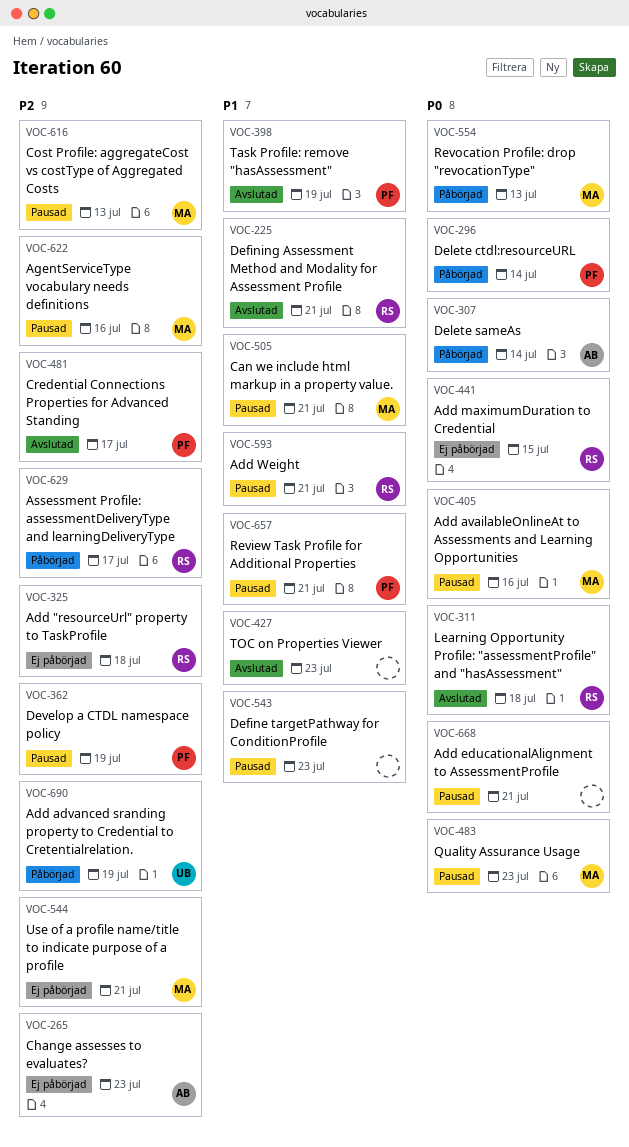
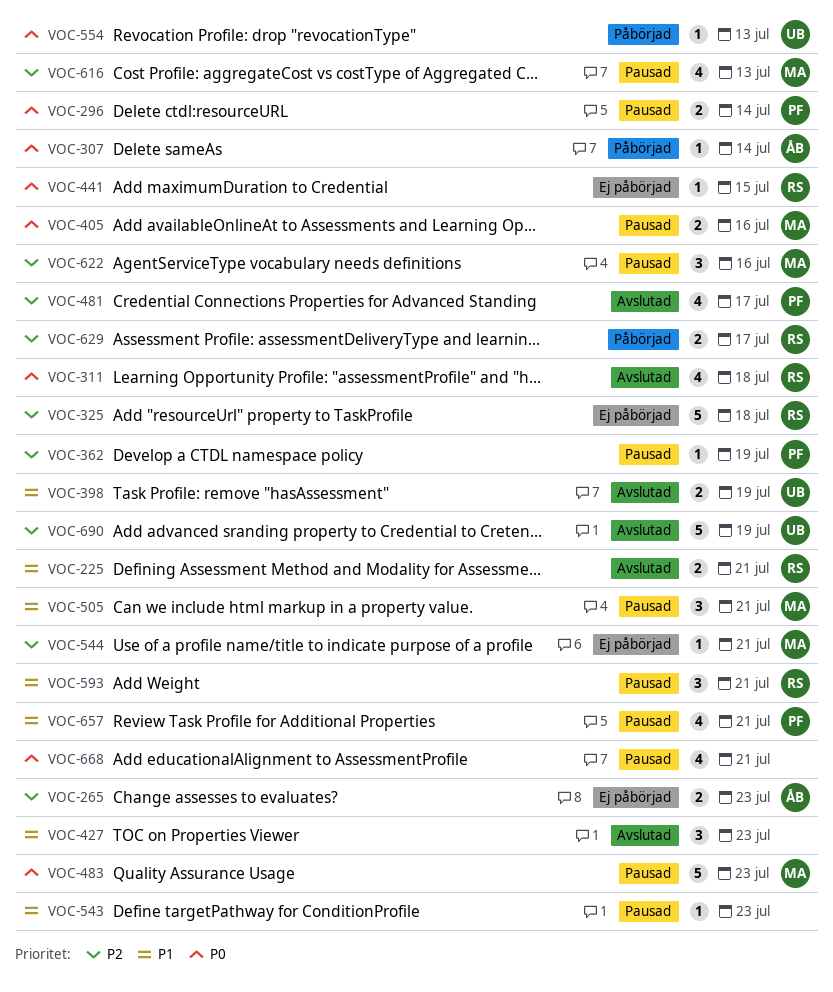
VOC-296, status: Påbörjad -> Pausad
VOC-398, owner: PF -> UB
VOC-554, owner: MA -> UB
VOC-690, status: Påbörjad -> Avslutad

